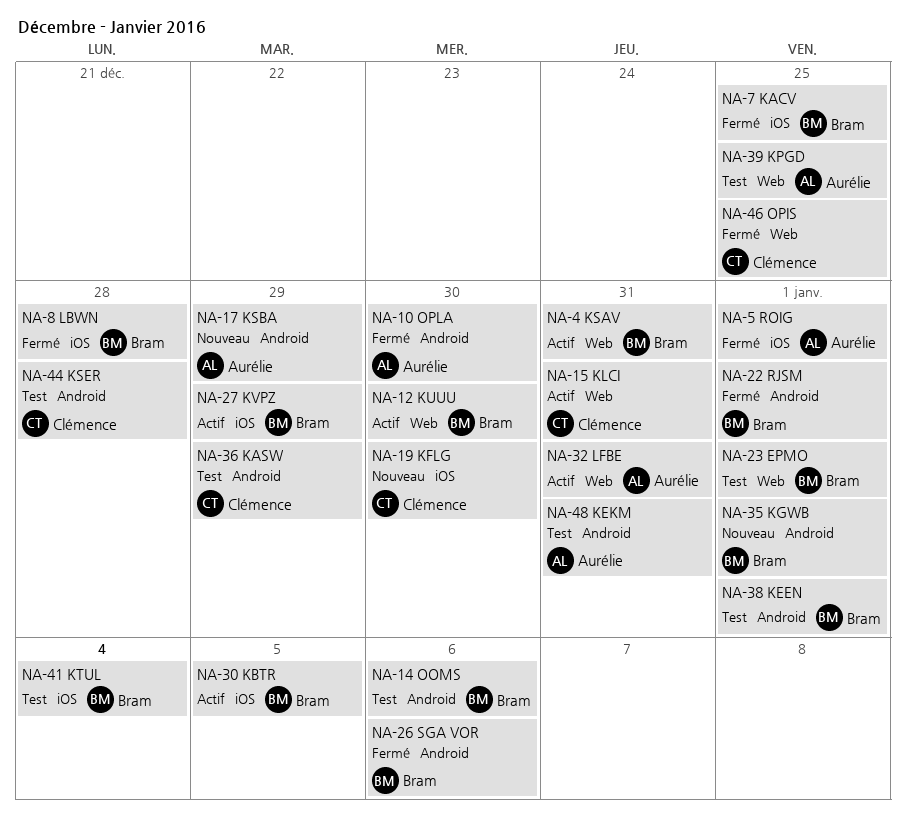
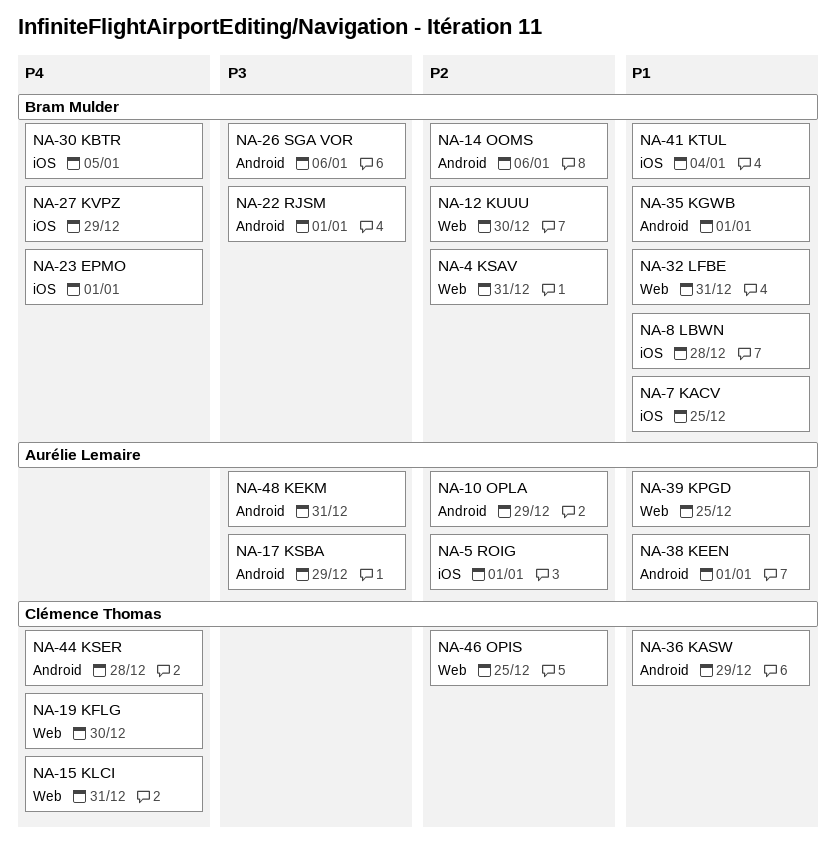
NA-10, due: Dec 30 -> Dec 29
NA-19, label: iOS -> Web
NA-23, label: Web -> iOS
NA-32, owner: Aurélie Lemaire -> Bram Mulder
NA-38, owner: Bram Mulder -> Aurélie Lemaire

